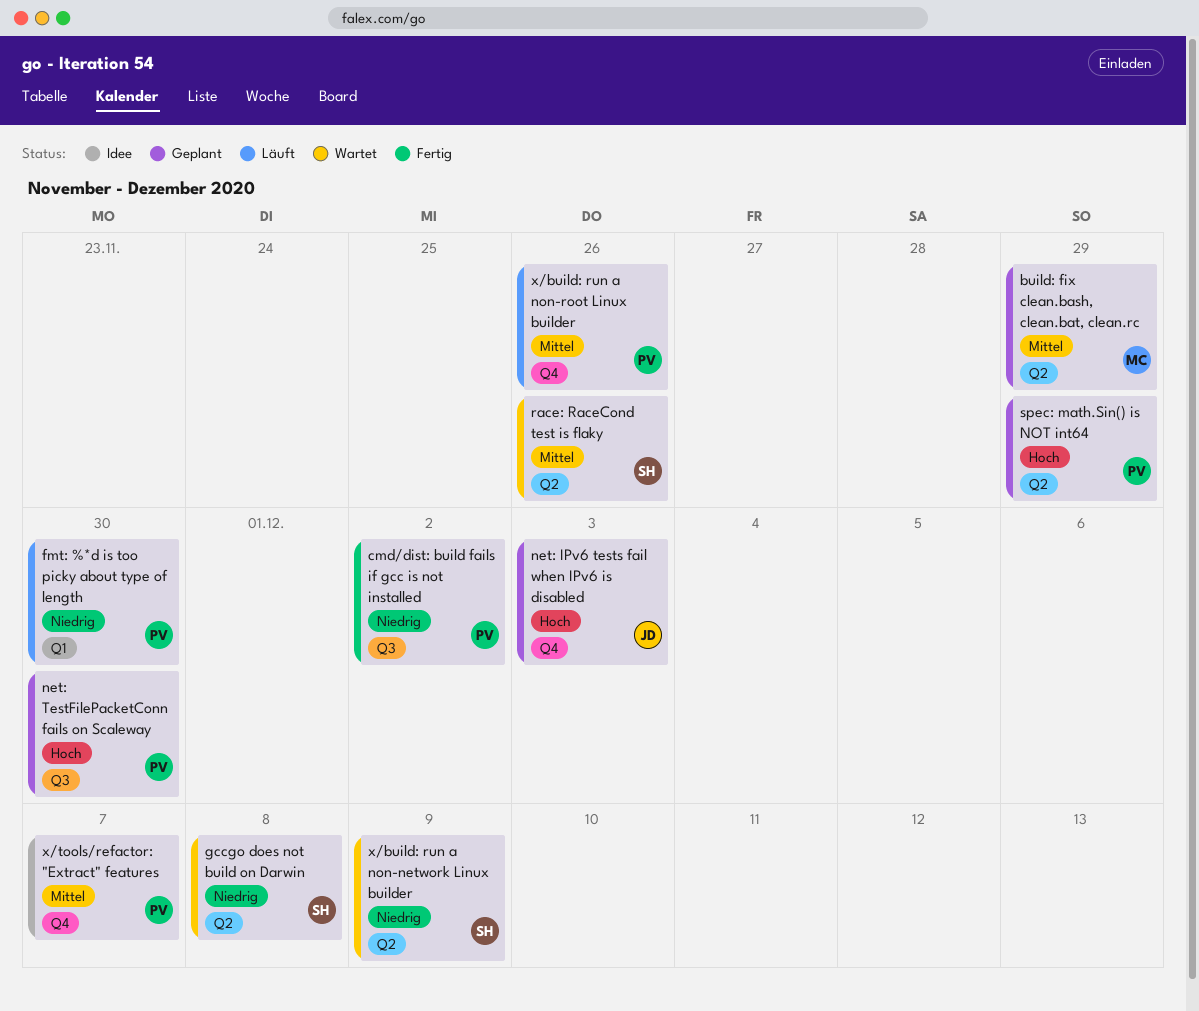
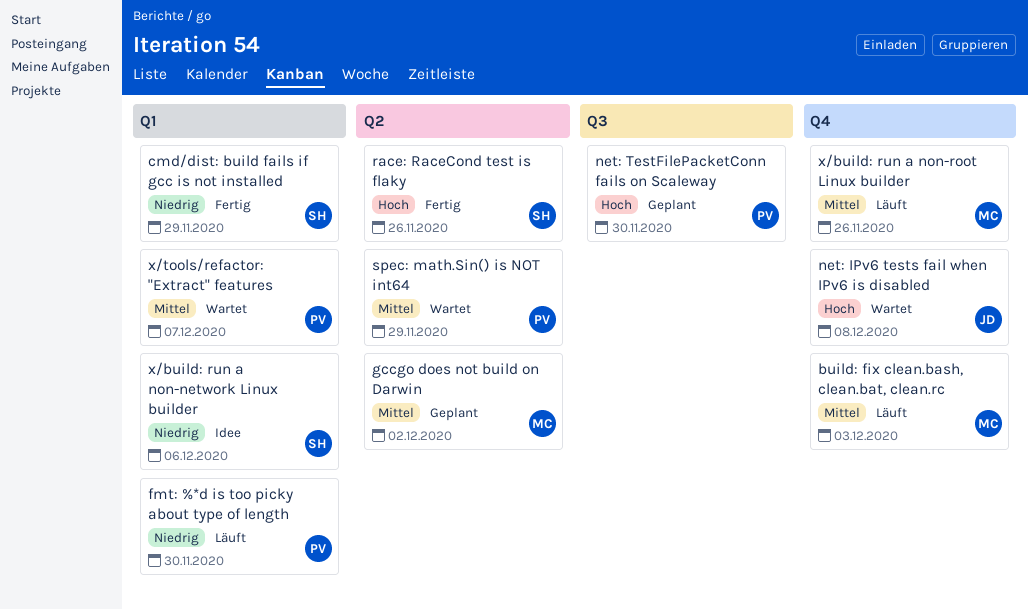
build: fix clean.bash, clean.bat, clean.rc, status: Geplant -> Läuft
build: fix clean.bash, clean.bat, clean.rc, label: Q2 -> Q4
build: fix clean.bash, clean.bat, clean.rc, due: Nov 29 -> Dec 3
cmd/dist: build fails if gcc is not installed, owner: PV -> SH
cmd/dist: build fails if gcc is not installed, label: Q3 -> Q1
cmd/dist: build fails if gcc is not installed, due: Dec 2 -> Nov 29
gccgo does not build on Darwin, status: Wartet -> Geplant
gccgo does not build on Darwin, owner: SH -> MC
gccgo does not build on Darwin, priority: Niedrig -> Mittel
gccgo does not build on Darwin, due: Dec 8 -> Dec 2
net: IPv6 tests fail when IPv6 is disabled, status: Geplant -> Wartet
net: IPv6 tests fail when IPv6 is disabled, due: Dec 3 -> Dec 8
race: RaceCond test is flaky, status: Wartet -> Fertig
race: RaceCond test is flaky, priority: Mittel -> Hoch
spec: math.Sin() is NOT int64, status: Geplant -> Wartet
spec: math.Sin() is NOT int64, priority: Hoch -> Mittel
x/build: run a non-network Linux builder, status: Wartet -> Idee
x/build: run a non-network Linux builder, label: Q2 -> Q1
x/build: run a non-network Linux builder, due: Dec 9 -> Dec 6
x/build: run a non-root Linux builder, owner: PV -> MC
x/tools/refactor: "Extract" features, status: Idee -> Wartet
x/tools/refactor: "Extract" features, label: Q4 -> Q1

